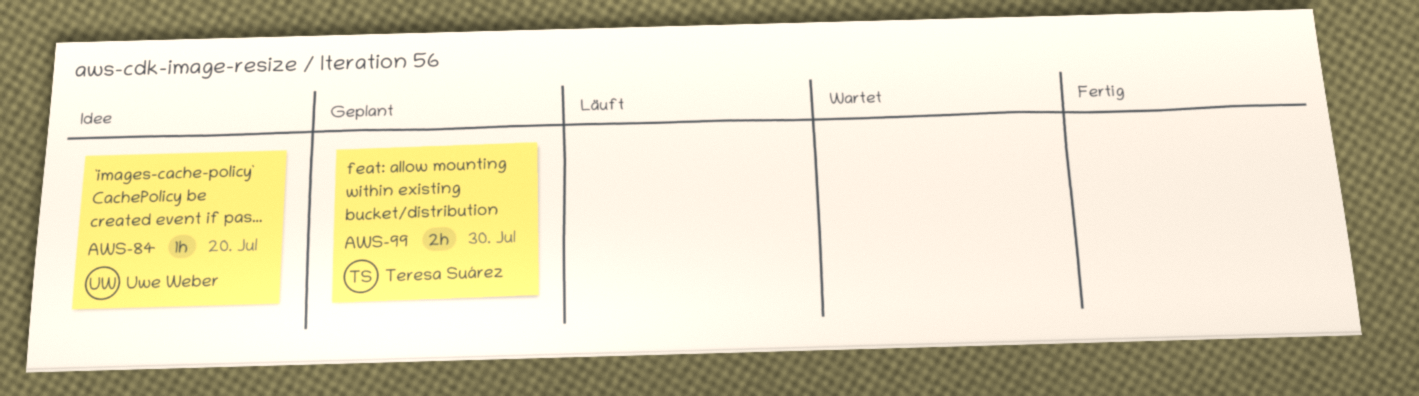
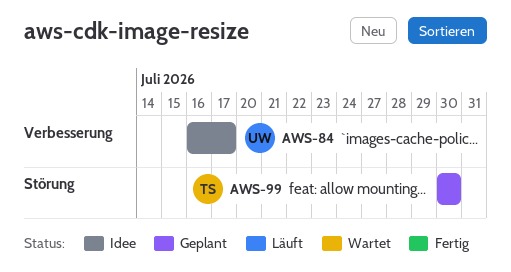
AWS-84, due: Jul 20 -> Jul 17

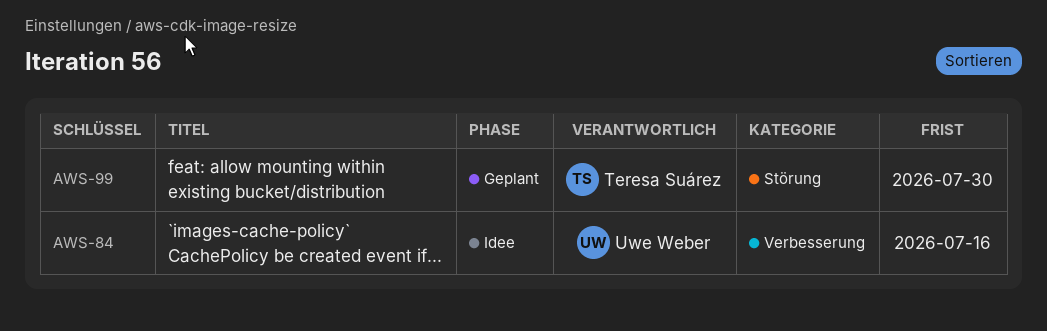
AWS-84, due: Jul 17 -> Jul 16

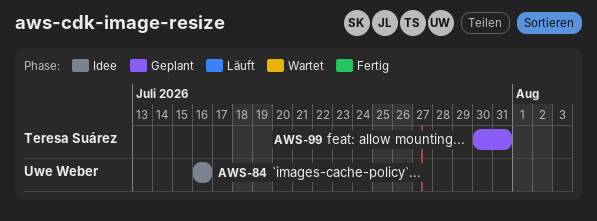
AWS-99, due: Jul 30 -> Jul 31

